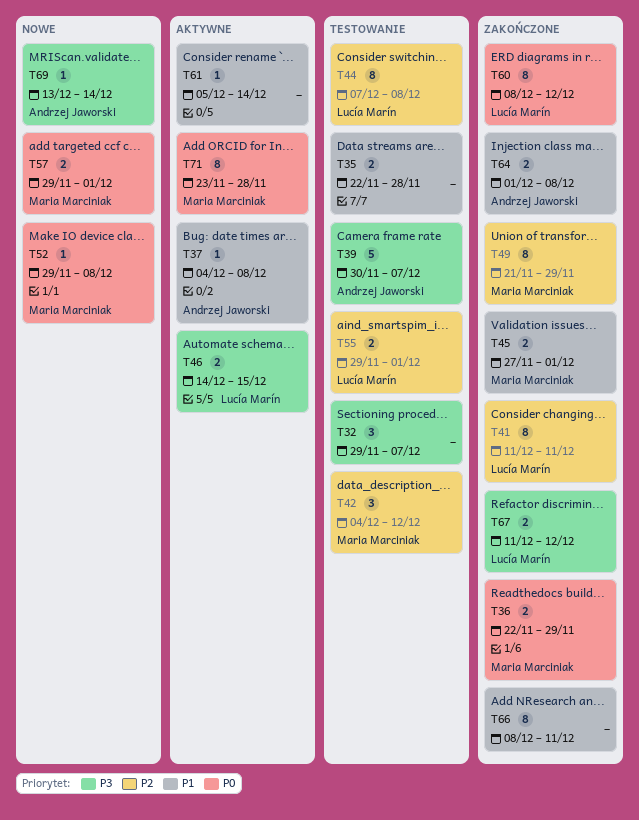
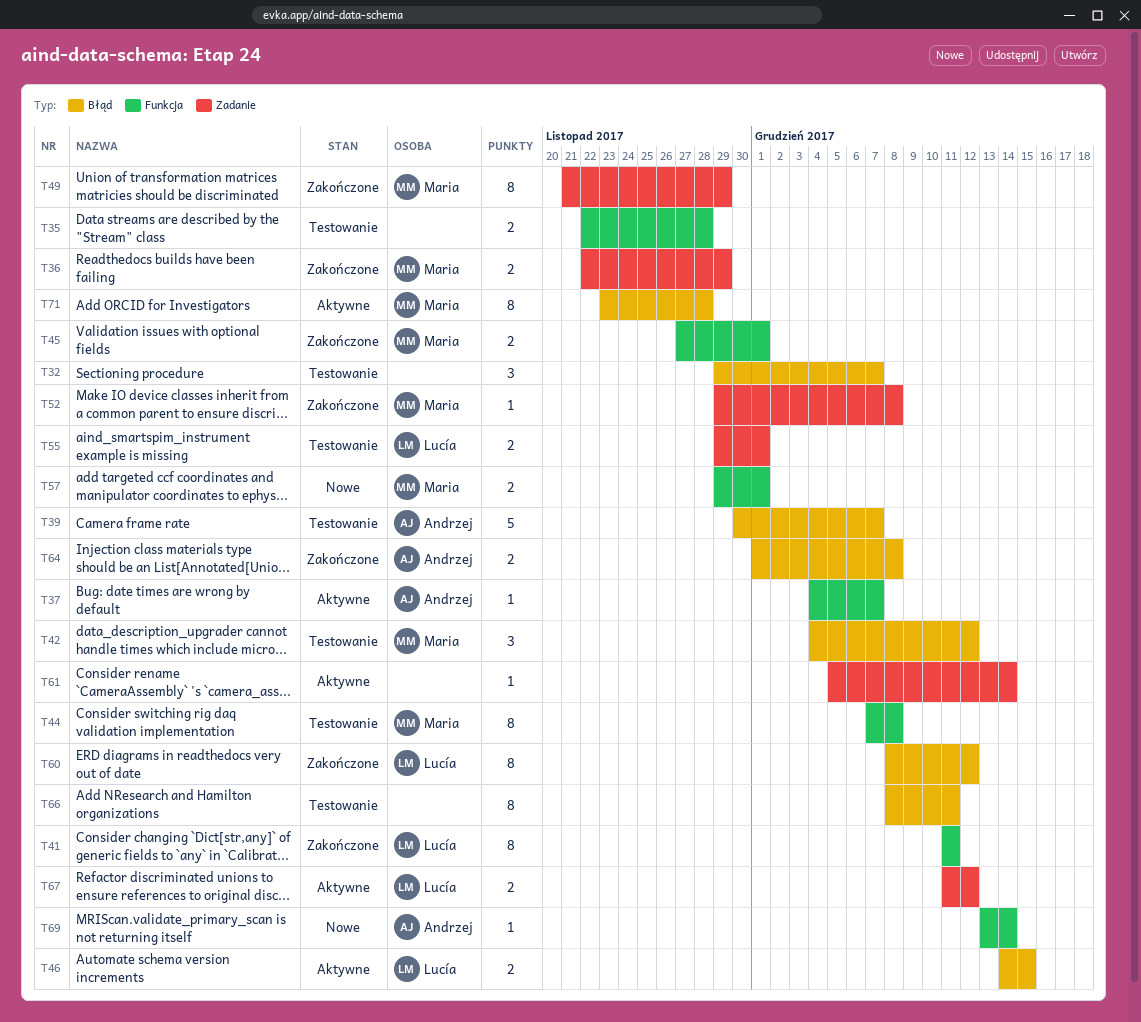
T37, due: Dec 8 -> Dec 7
T44, owner: Lucía Marín -> Maria Marciniak
T52, status: Nowe -> Zakończone
T66, status: Zakończone -> Testowanie
T67, status: Zakończone -> Aktywne

